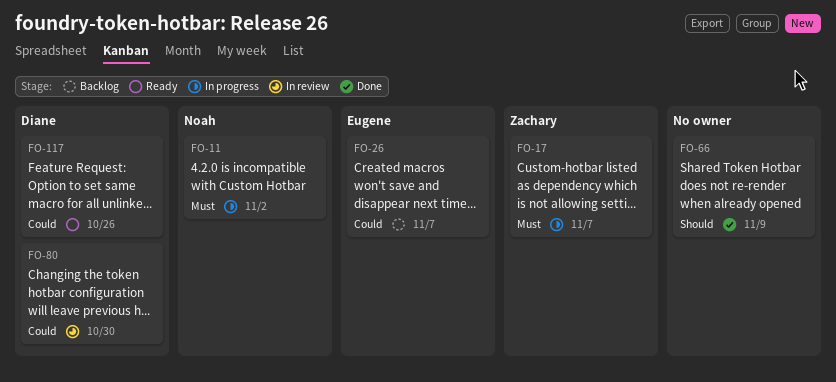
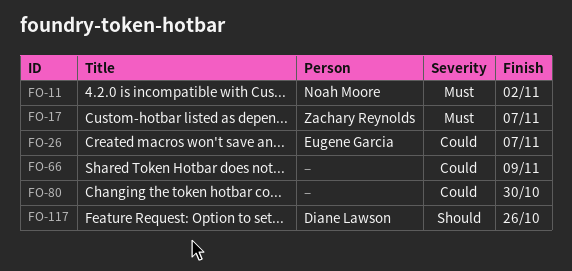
FO-66, priority: Should -> Could
FO-80, owner: Diane Lawson -> none
FO-117, priority: Could -> Should

